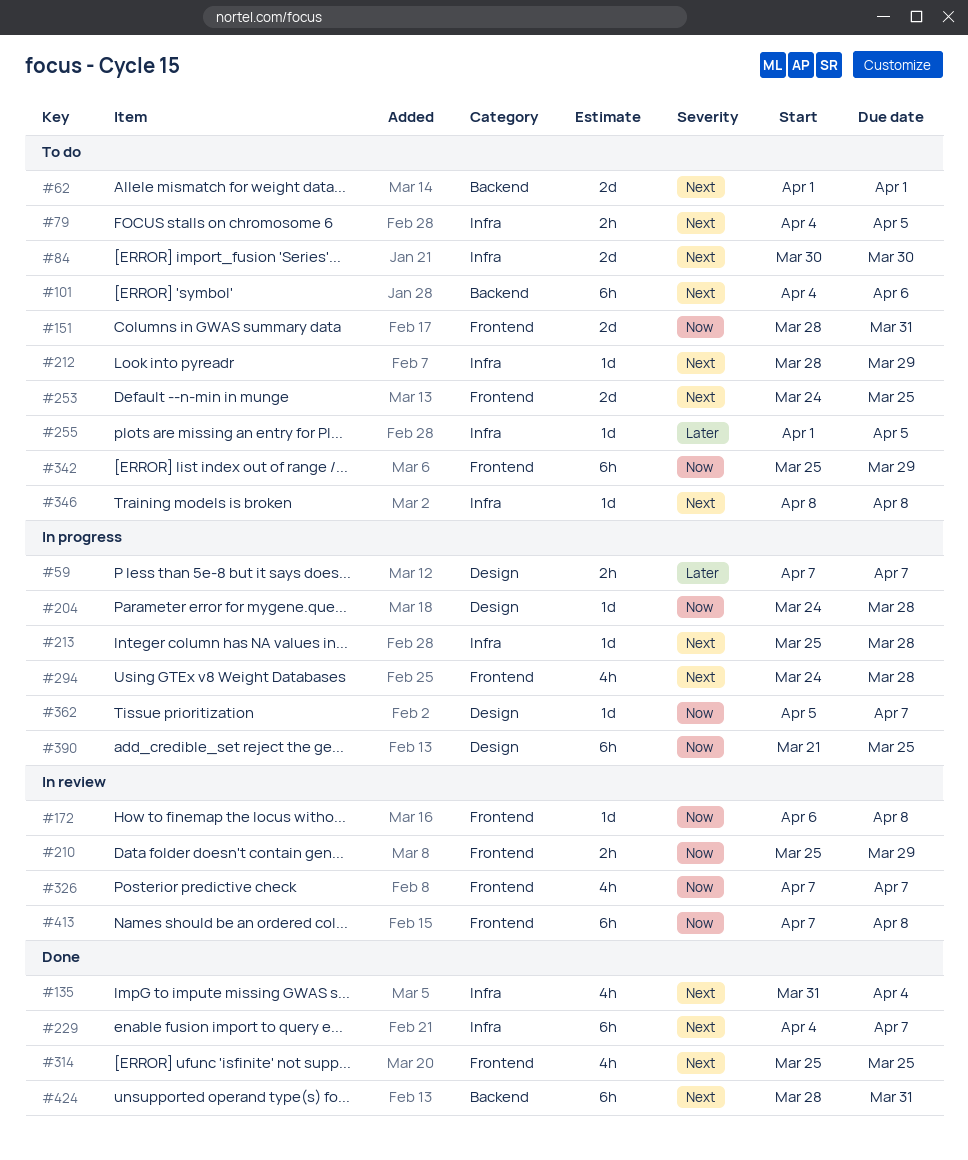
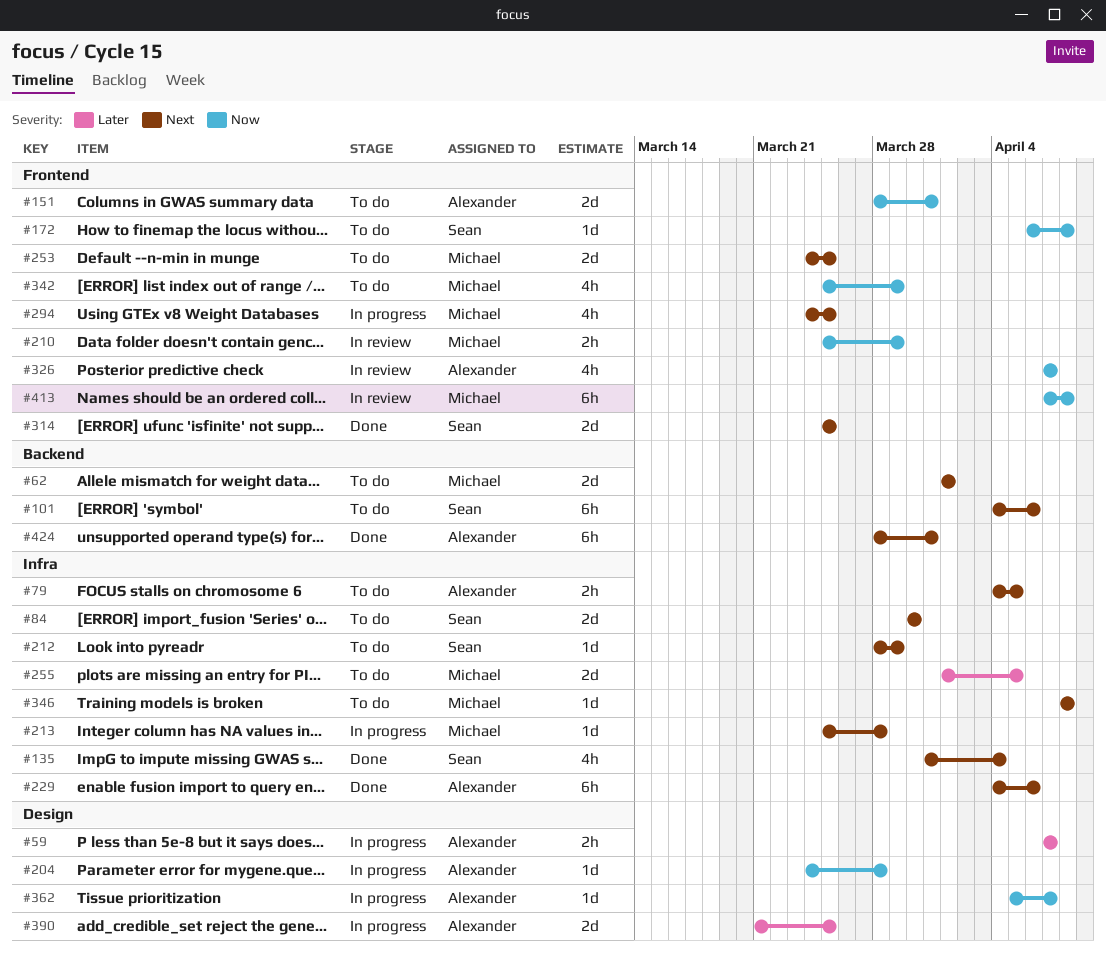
#172, status: In review -> To do
#229, due: Apr 7 -> Apr 6
#255, estimate: 1d -> 2d
#294, due: Mar 28 -> Mar 25
#314, estimate: 4h -> 2d
#342, estimate: 6h -> 4h
#390, priority: Now -> Later
#390, estimate: 6h -> 2d

